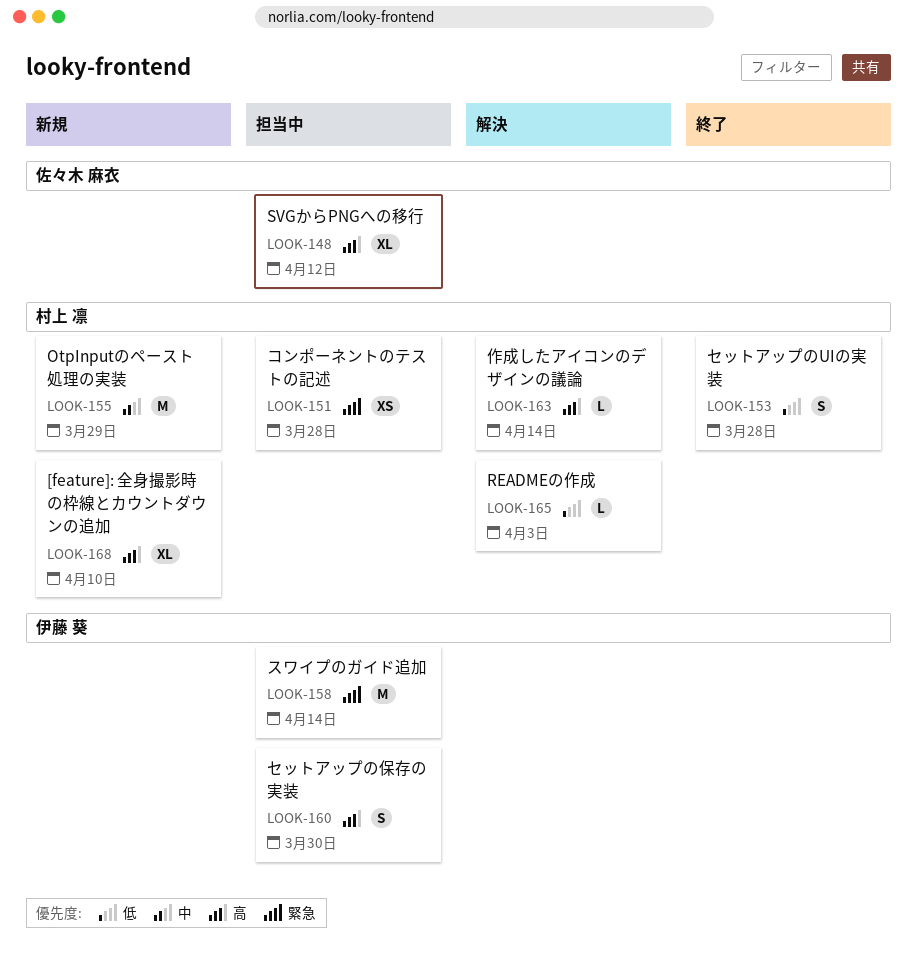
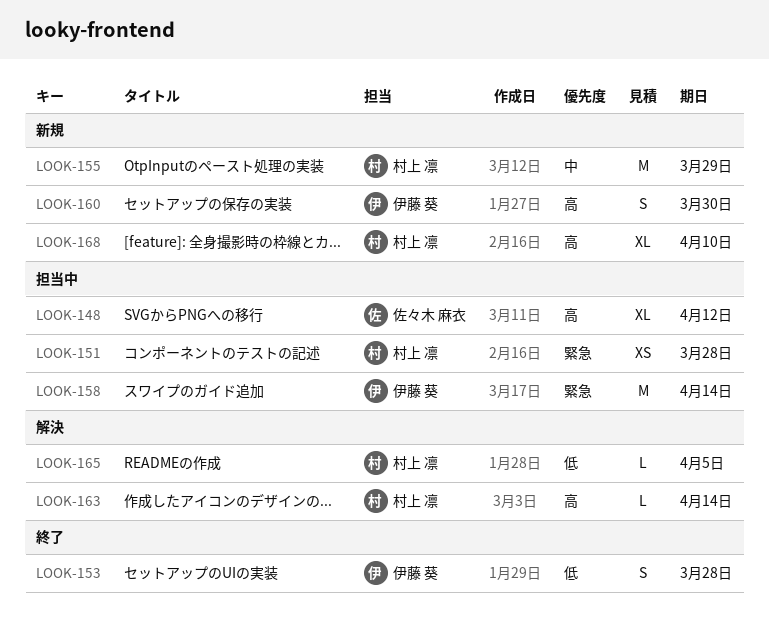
LOOK-153, owner: 村上 凛 -> 伊藤 葵
LOOK-160, status: 担当中 -> 新規
LOOK-165, due: Apr 3 -> Apr 5

